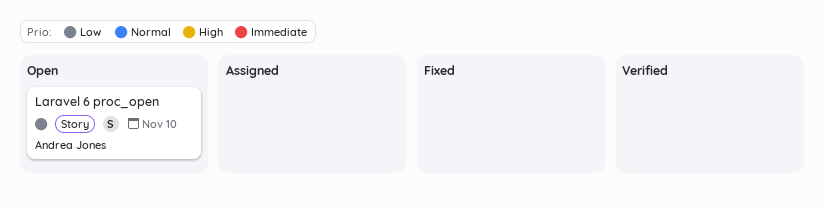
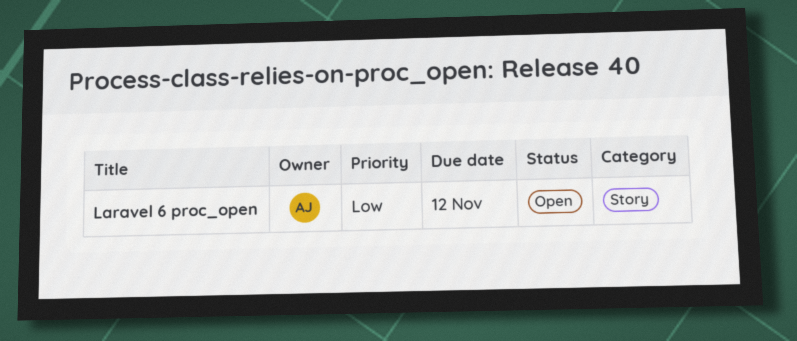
Laravel 6 proc_open, due: Nov 10 -> Nov 12

